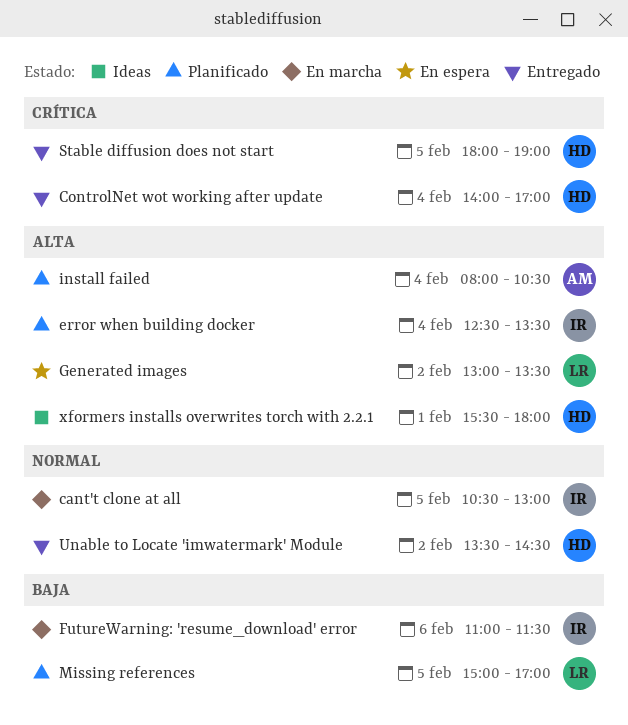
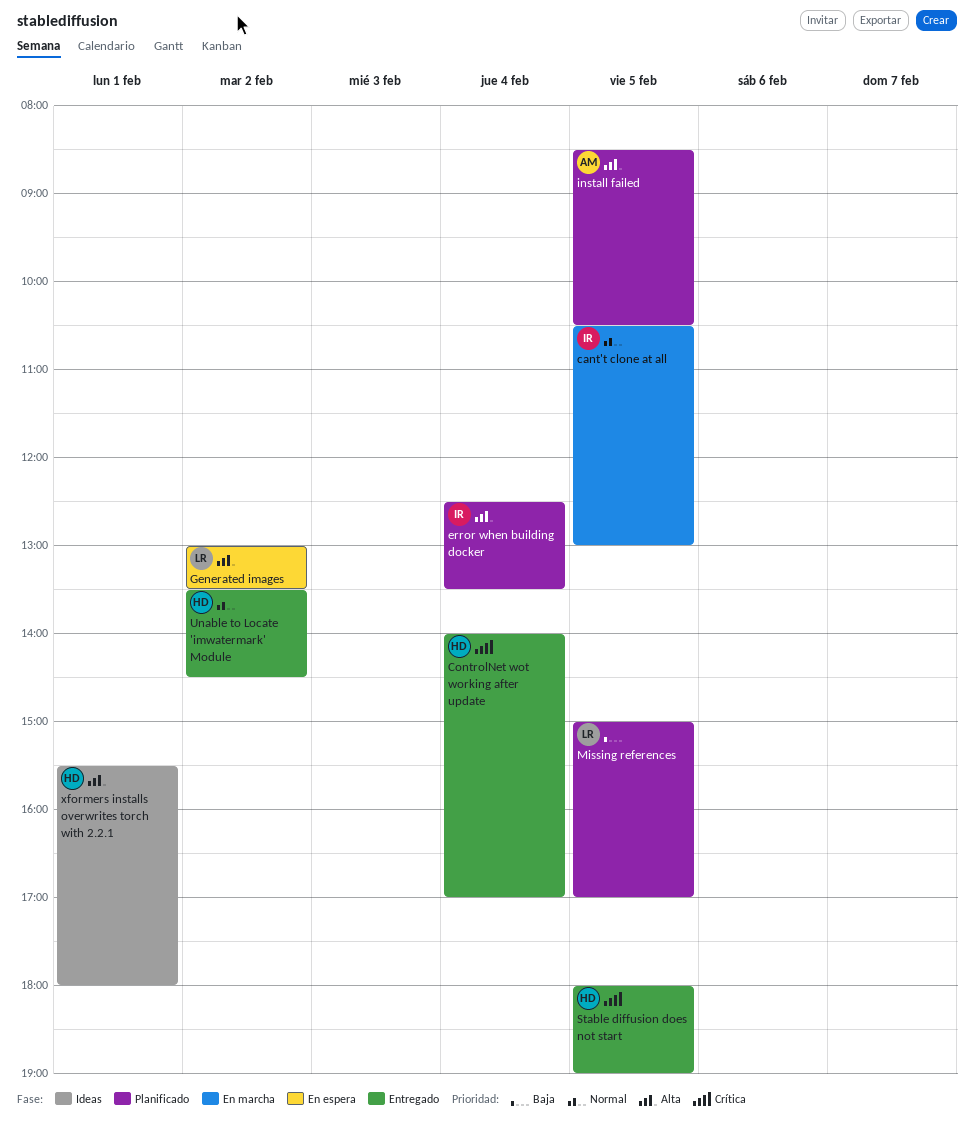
FutureWarning: 'resume_download' error: present -> none
install failed, day: Feb 4 -> Feb 5
install failed, begins: 08:00 -> 08:30

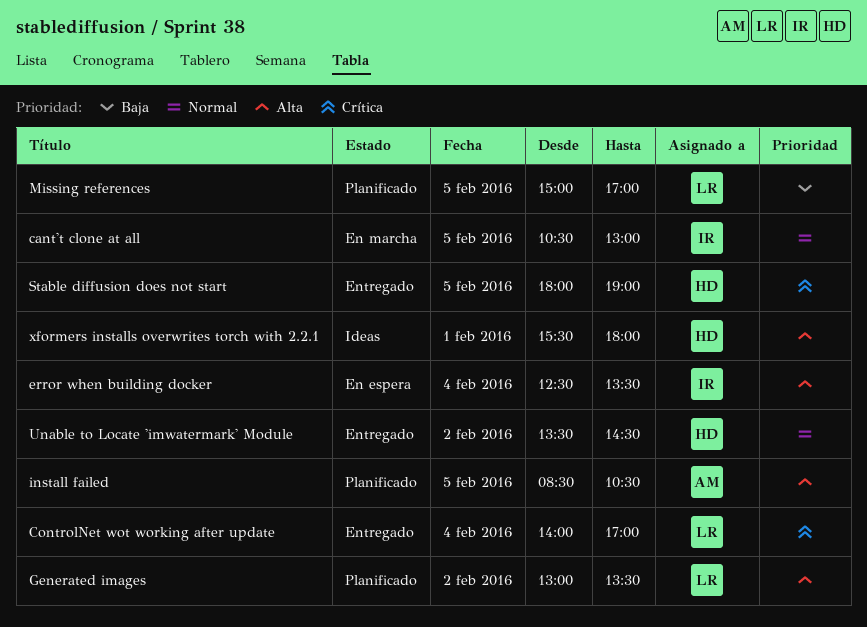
ControlNet wot working after update, owner: HD -> LR
error when building docker, status: Planificado -> En espera
Generated images, status: En espera -> Planificado

